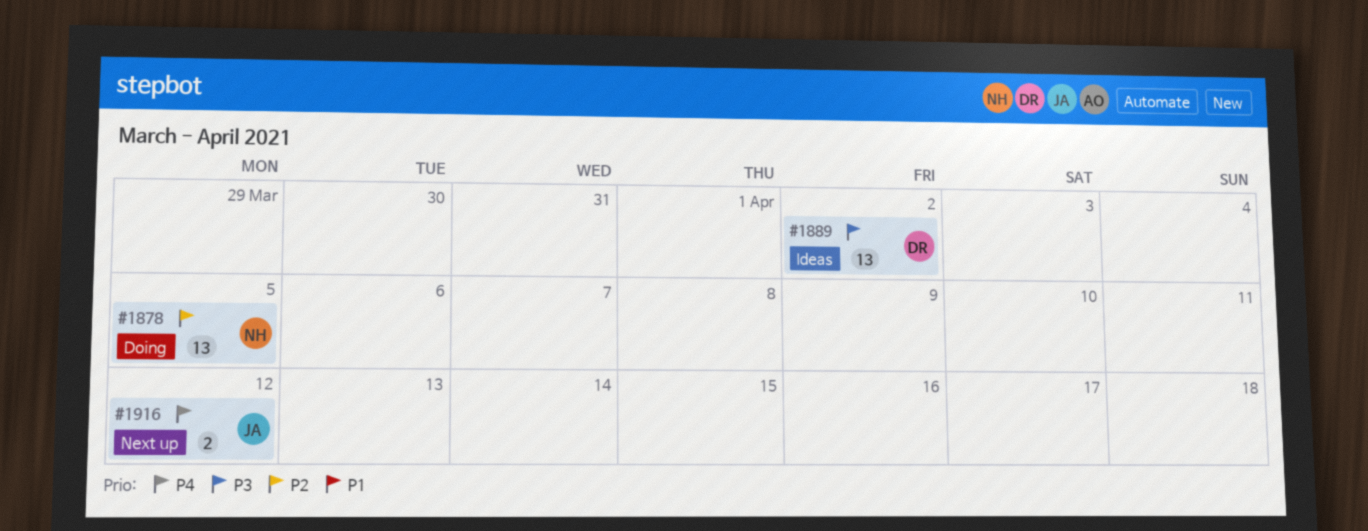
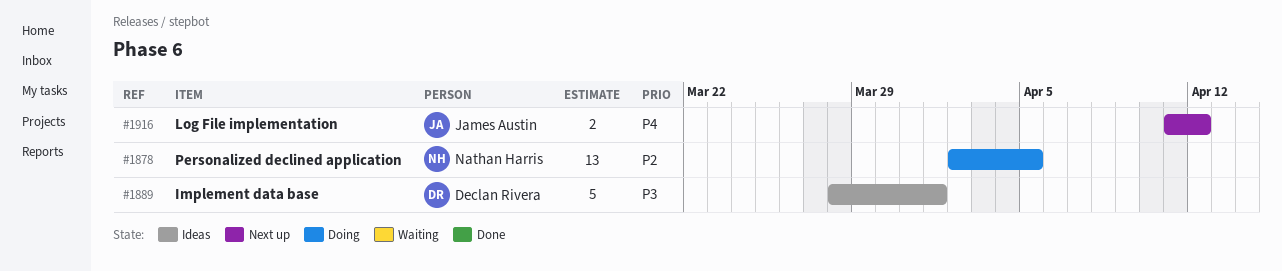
#1889, estimate: 13 -> 5
#1889, due: Apr 2 -> Apr 1

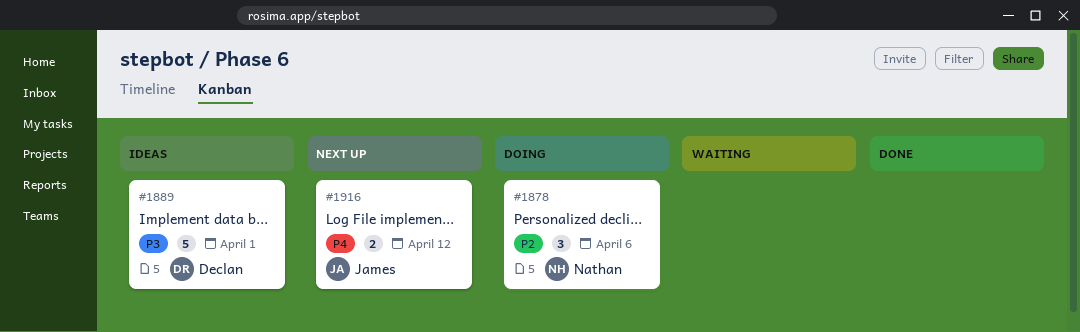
#1878, estimate: 13 -> 3
#1878, due: Apr 5 -> Apr 6

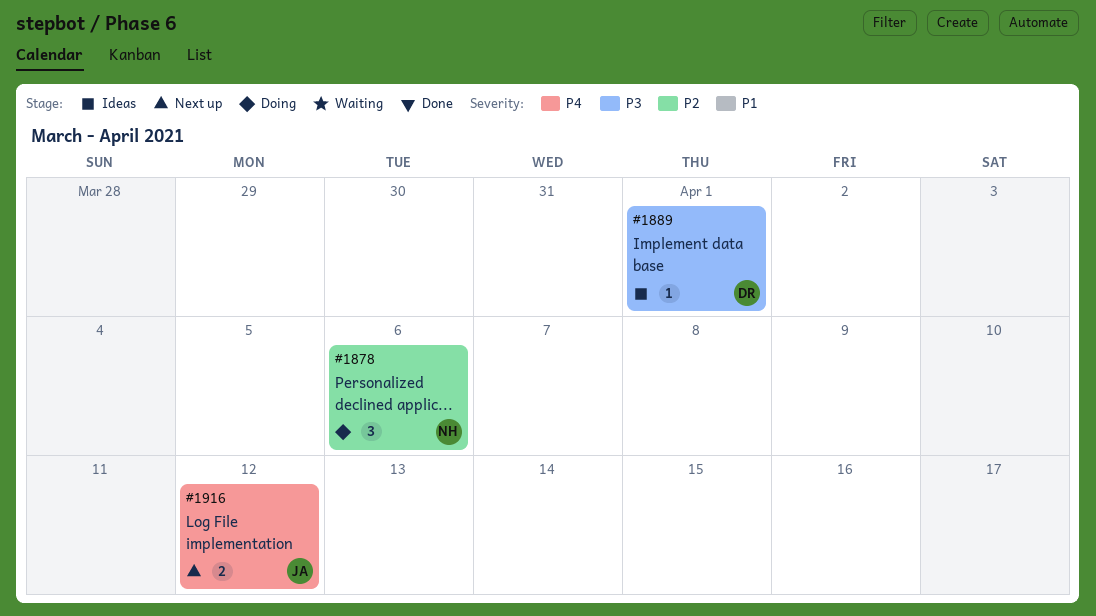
#1889, estimate: 5 -> 1

